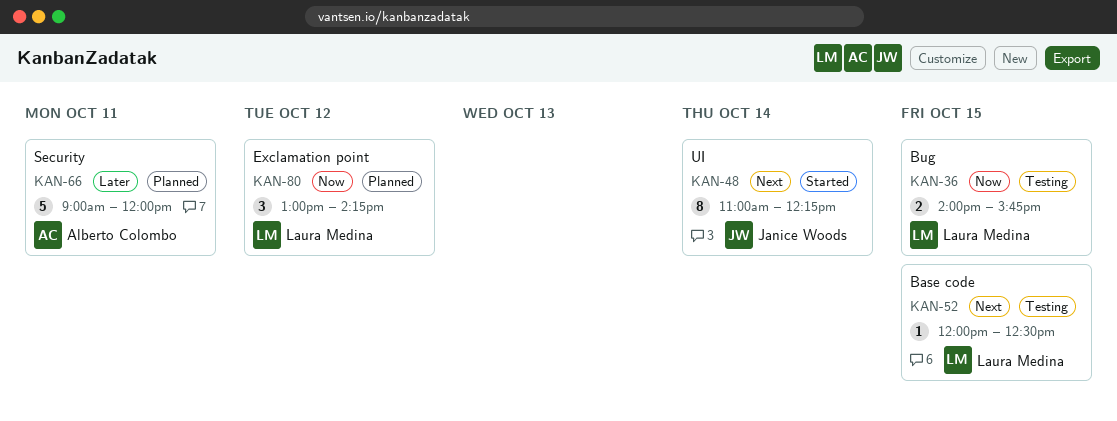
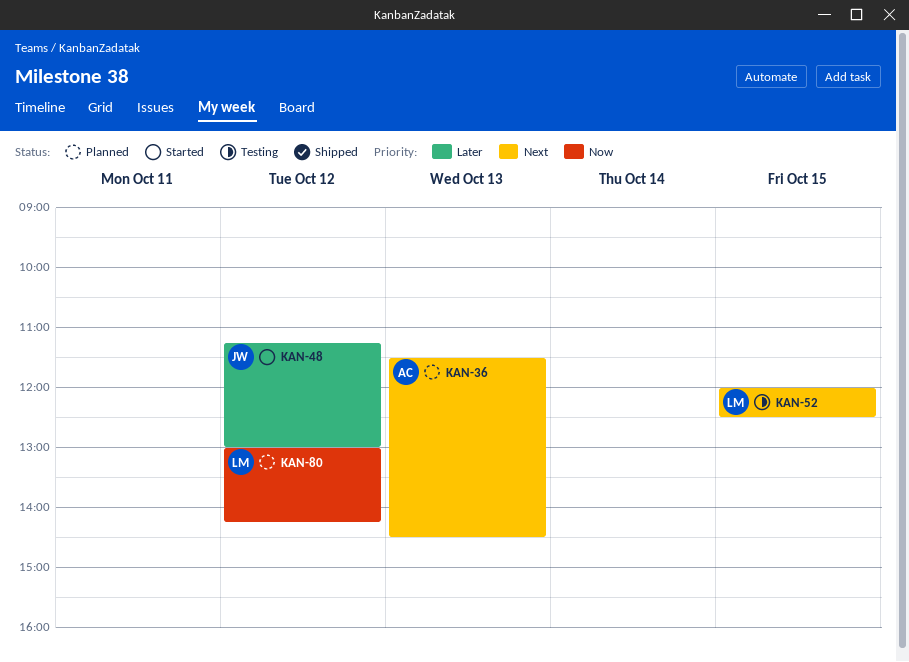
KAN-36, status: Testing -> Planned
KAN-36, owner: Laura Medina -> Alberto Colombo
KAN-36, priority: Now -> Next
KAN-36, day: Oct 15 -> Oct 13
KAN-36, begins: 14:00 -> 11:30
KAN-36, ends: 15:45 -> 14:30
KAN-48, priority: Next -> Later
KAN-48, day: Oct 14 -> Oct 12
KAN-48, begins: 11:00 -> 11:15
KAN-48, ends: 12:15 -> 13:00
KAN-66: present -> none

